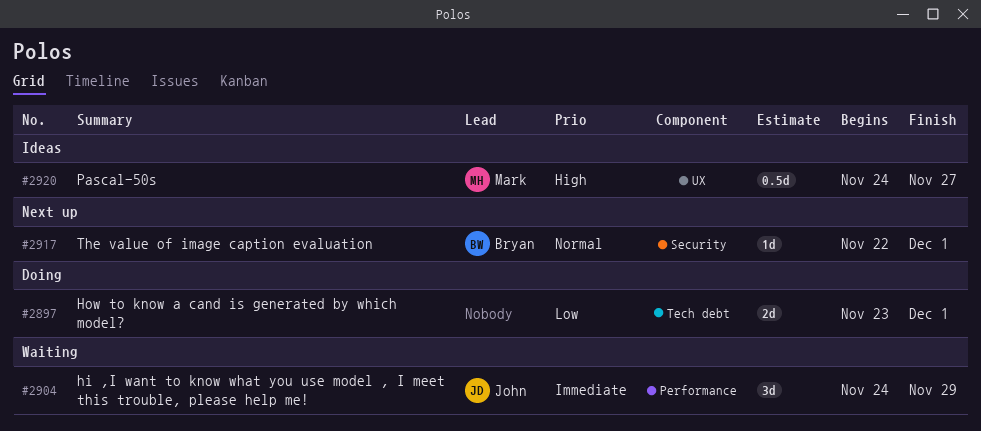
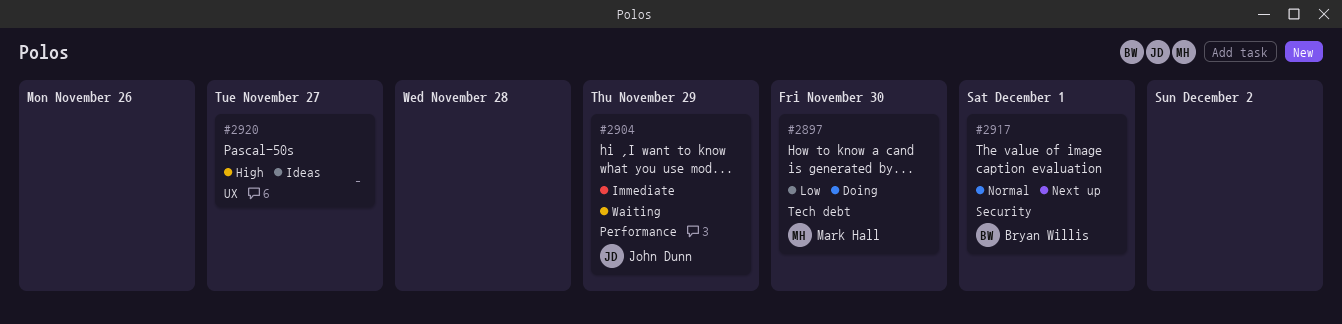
#2897, owner: none -> Mark Hall
#2897, due: Dec 1 -> Nov 30
#2920, owner: Mark Hall -> none

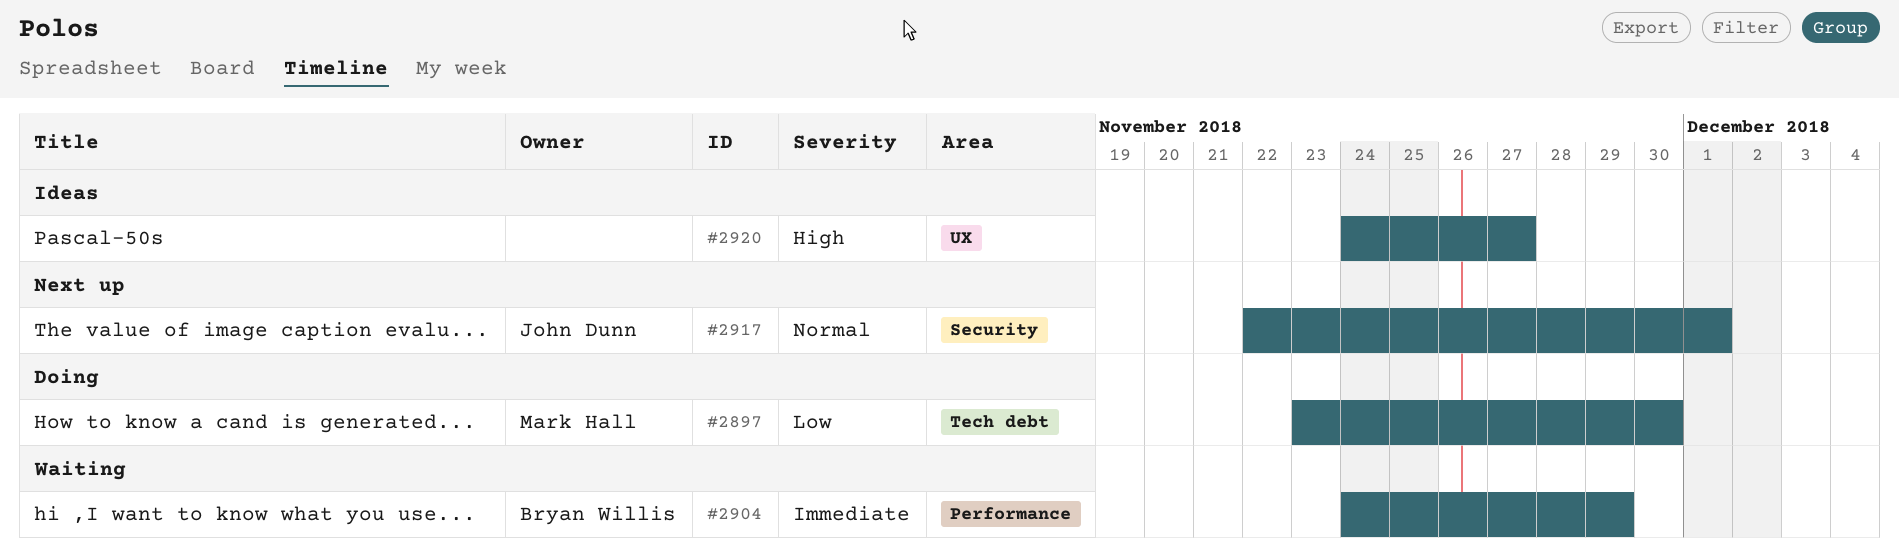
#2904, owner: John Dunn -> Bryan Willis
#2917, owner: Bryan Willis -> John Dunn

